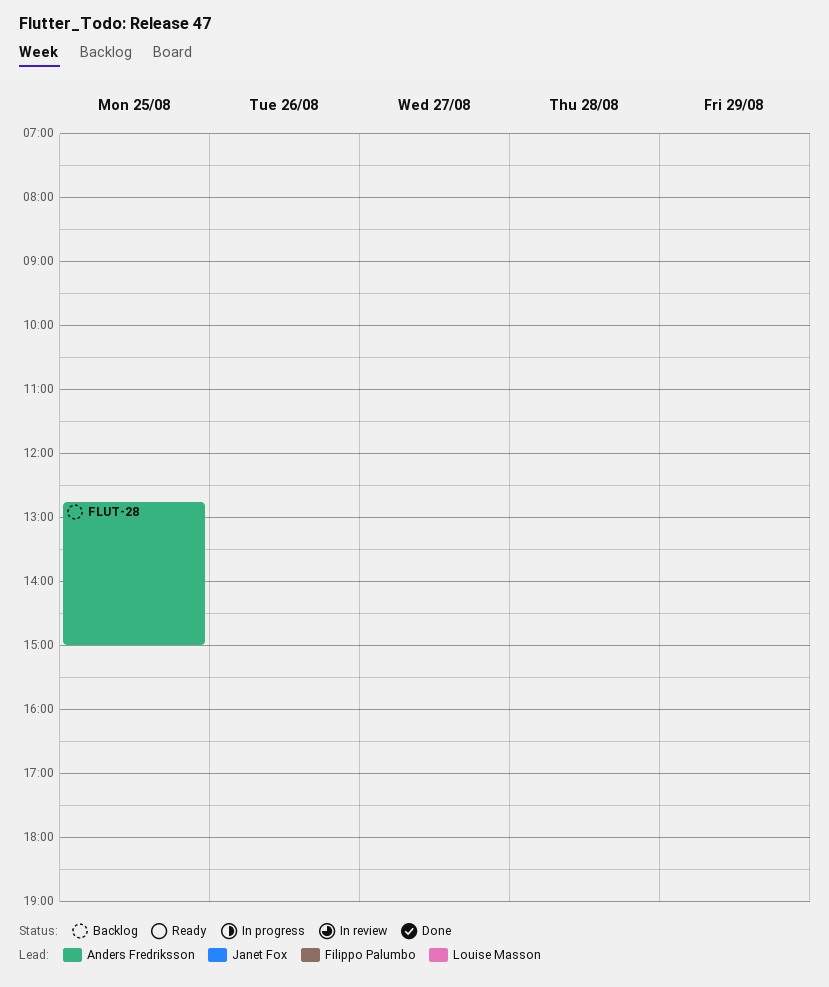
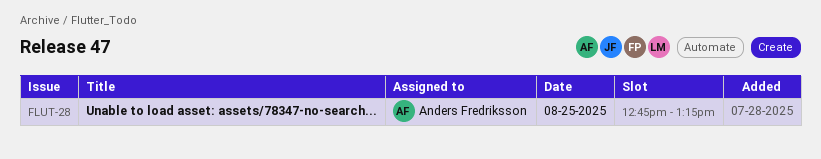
FLUT-28, ends: 15:00 -> 13:15

